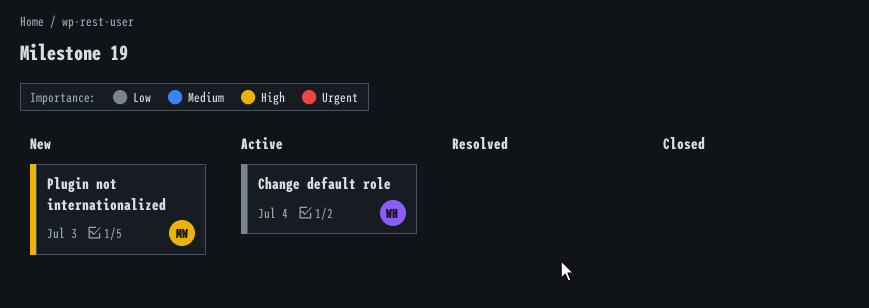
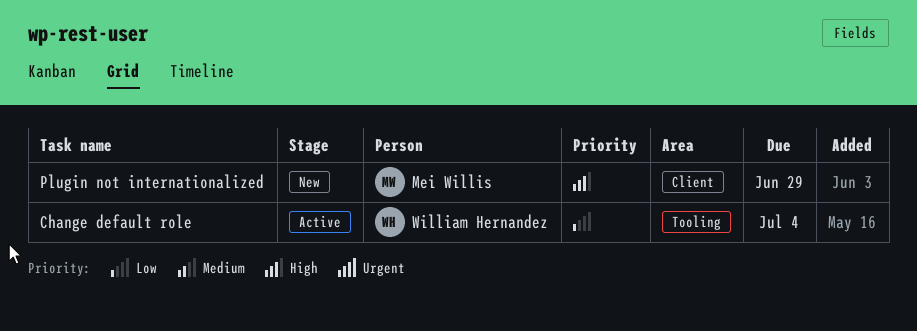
Plugin not internationalized, due: Jul 3 -> Jun 29

